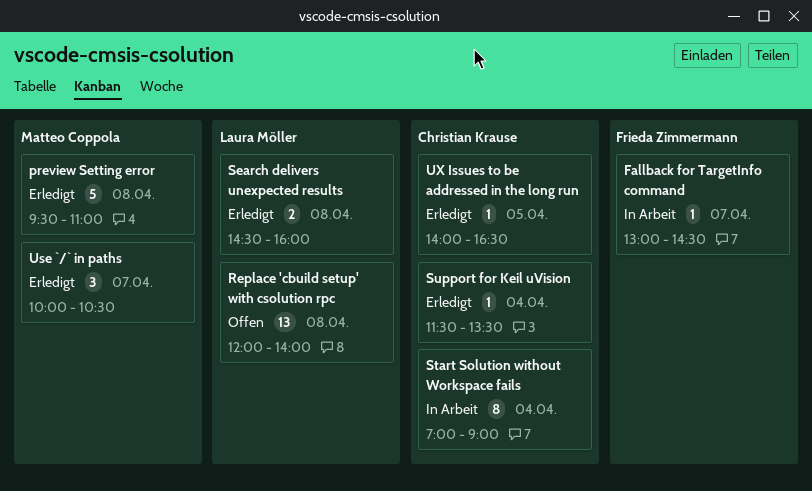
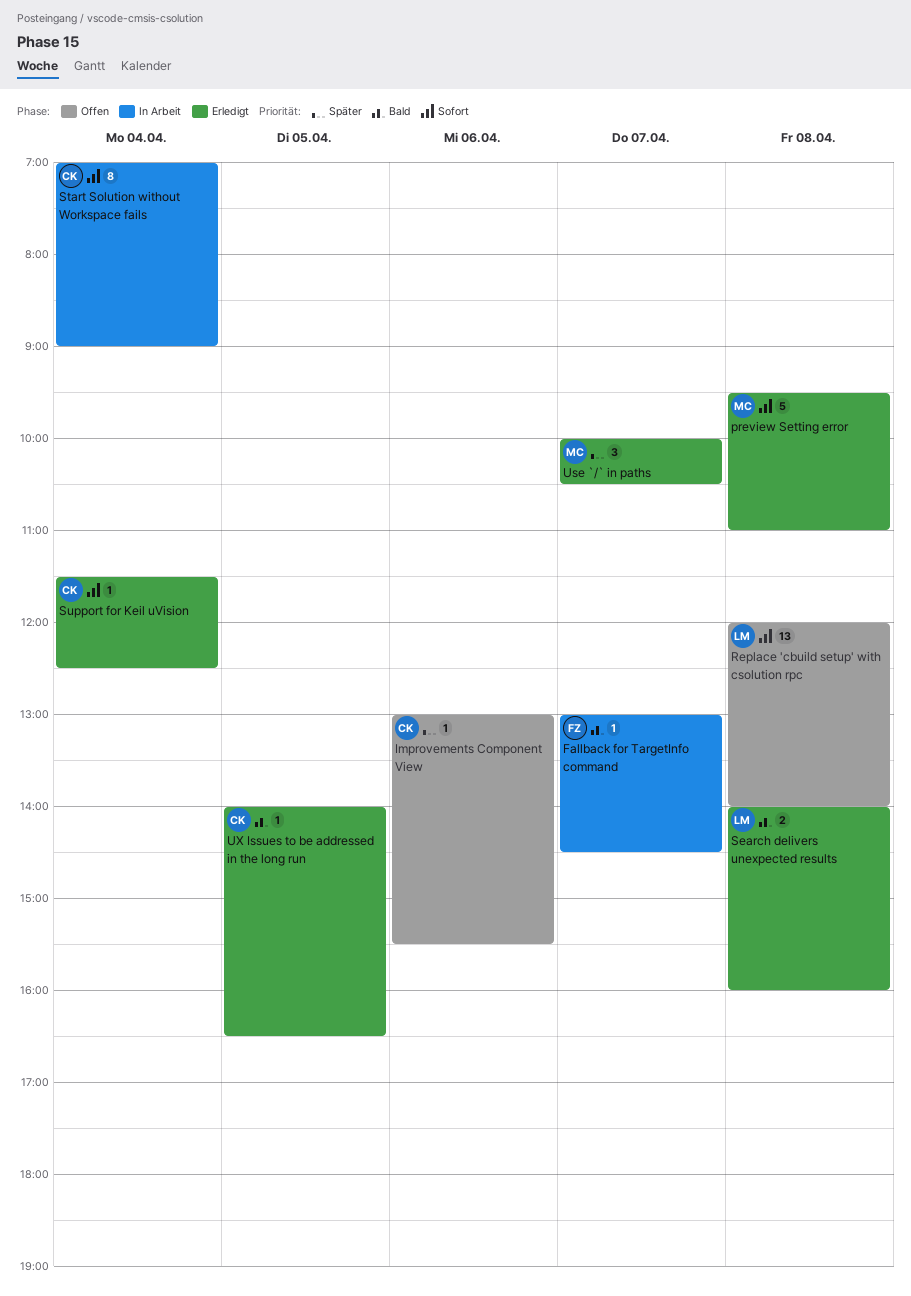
Improvements Component View: none -> present
Search delivers unexpected results, begins: 14:30 -> 14:00
Support for Keil uVision, ends: 13:30 -> 12:30

